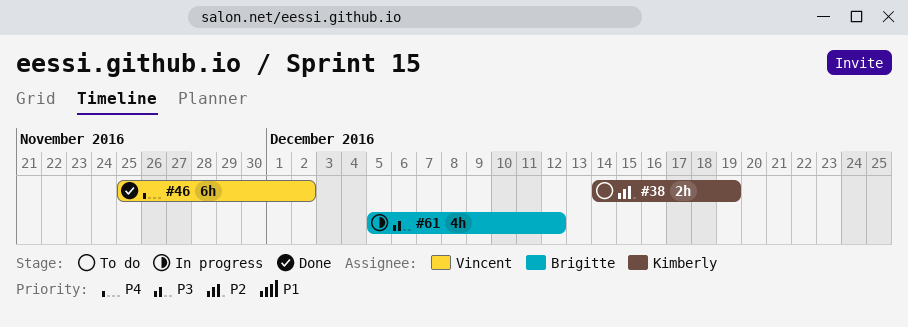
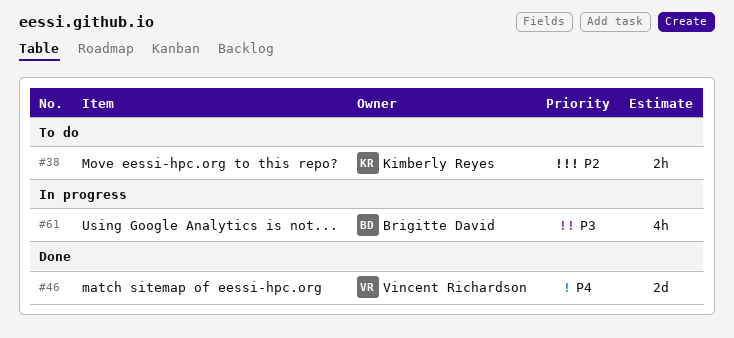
#46, estimate: 6h -> 2d

